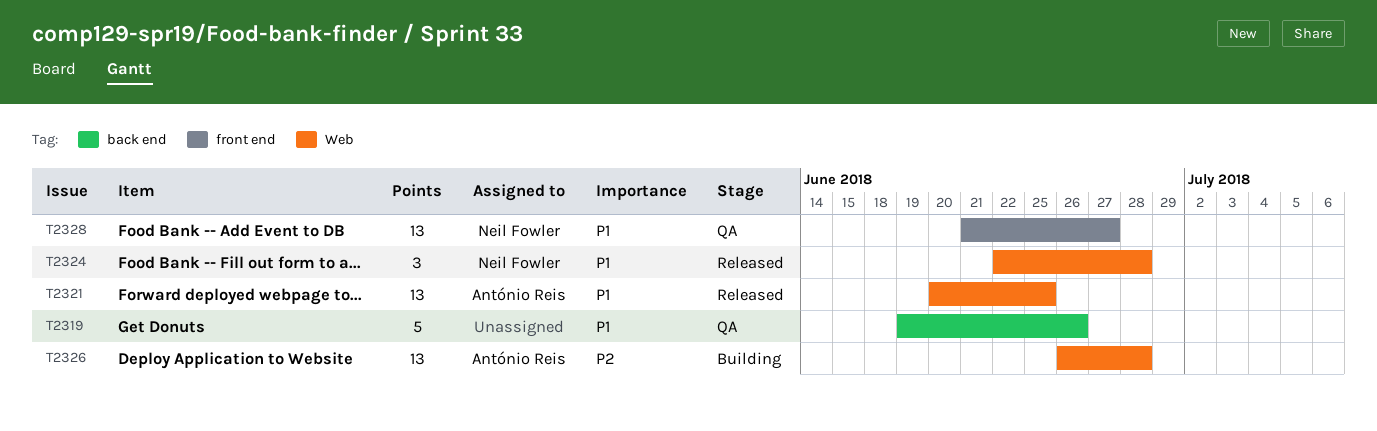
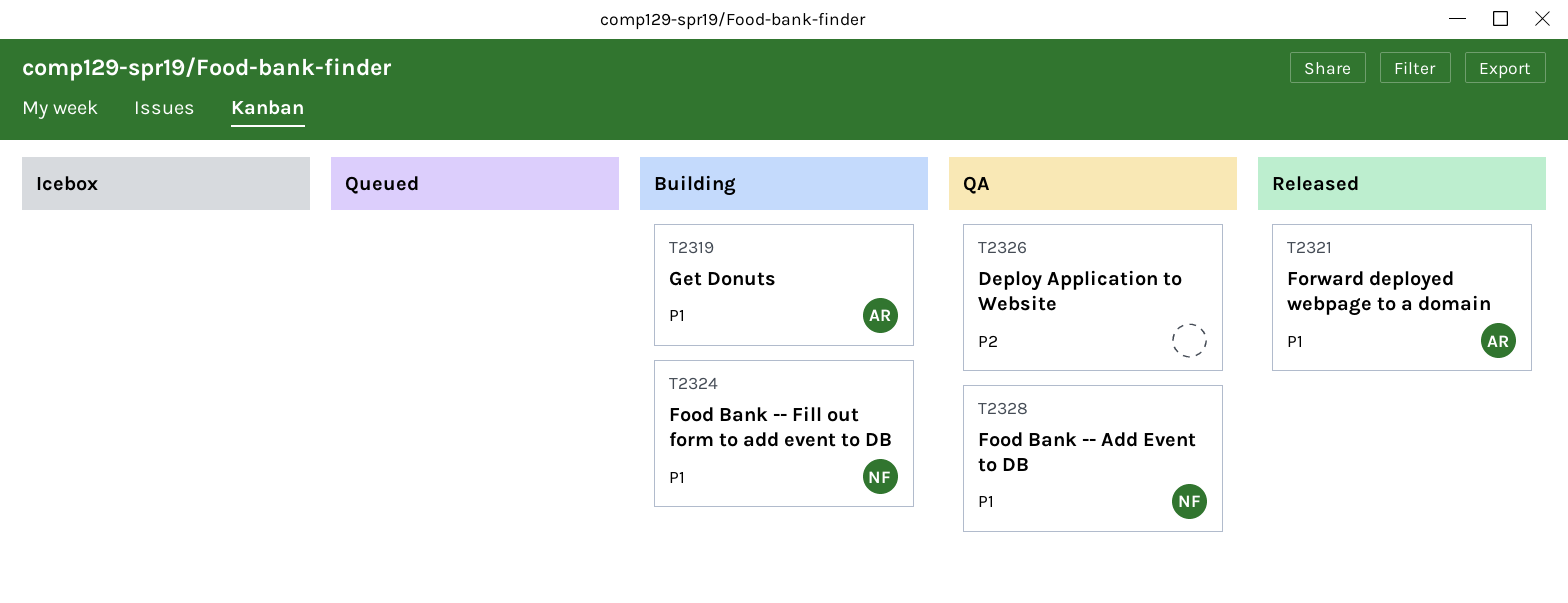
T2319, status: QA -> Building
T2319, owner: none -> António Reis
T2324, status: Released -> Building
T2326, status: Building -> QA
T2326, owner: António Reis -> none

